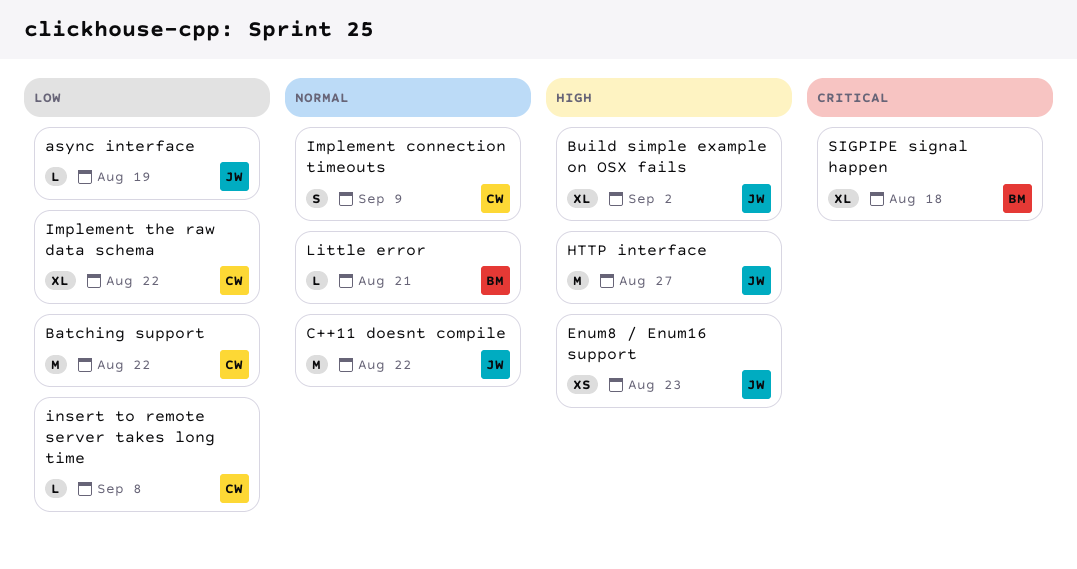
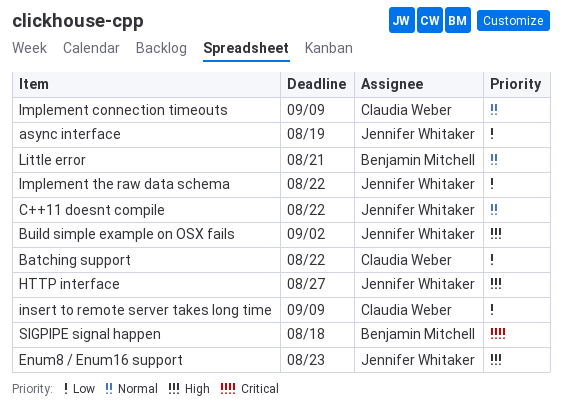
Implement the raw data schema, owner: Claudia Weber -> Jennifer Whitaker
insert to remote server takes long time, due: Sep 8 -> Sep 9

